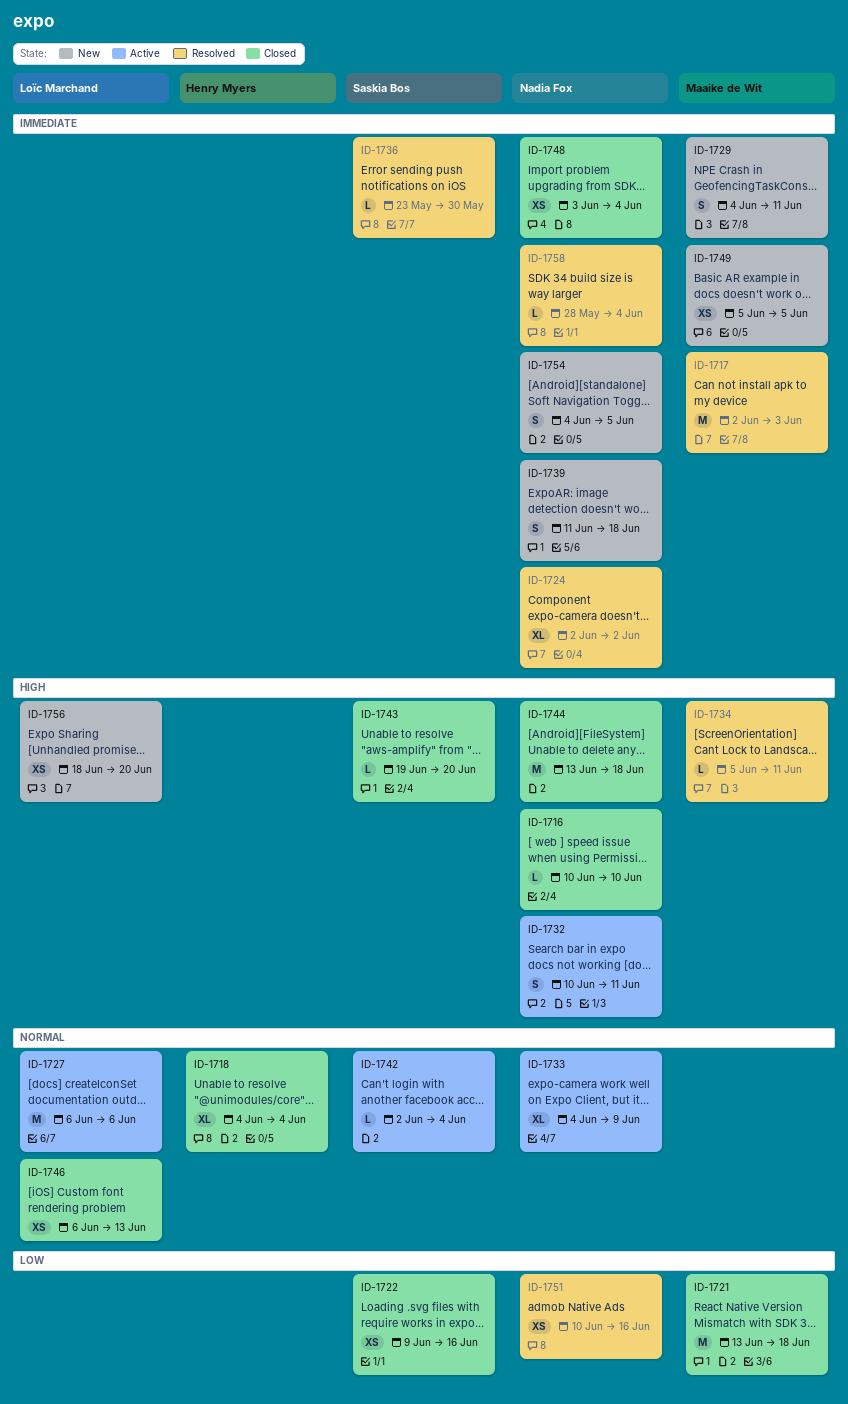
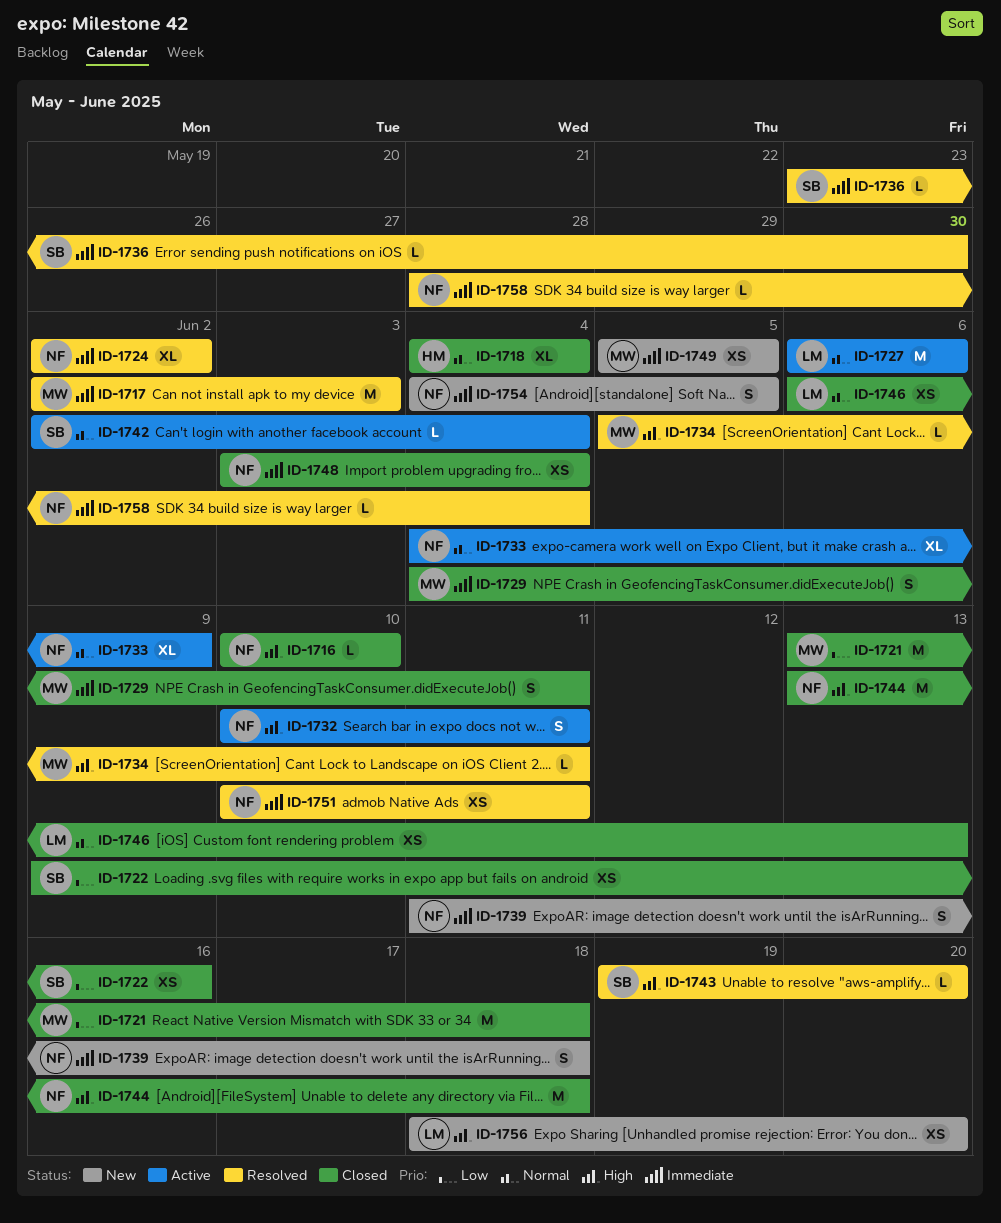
ID-1729, status: New -> Closed
ID-1743, status: Closed -> Resolved
ID-1751, priority: Low -> Immediate
ID-1751, due: Jun 16 -> Jun 11

